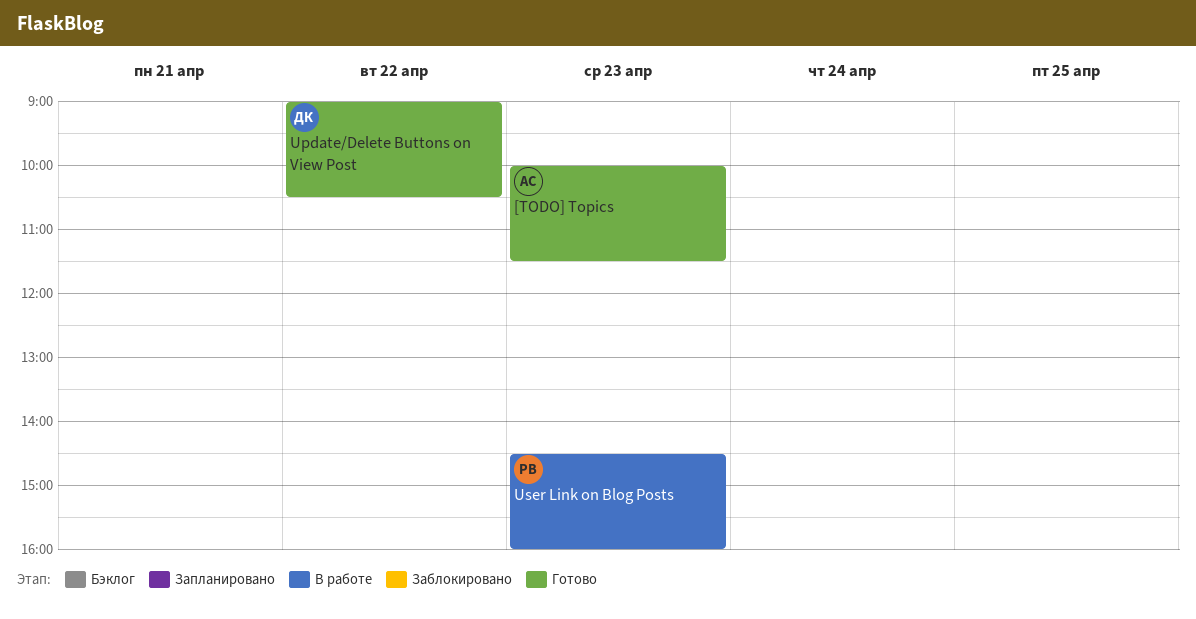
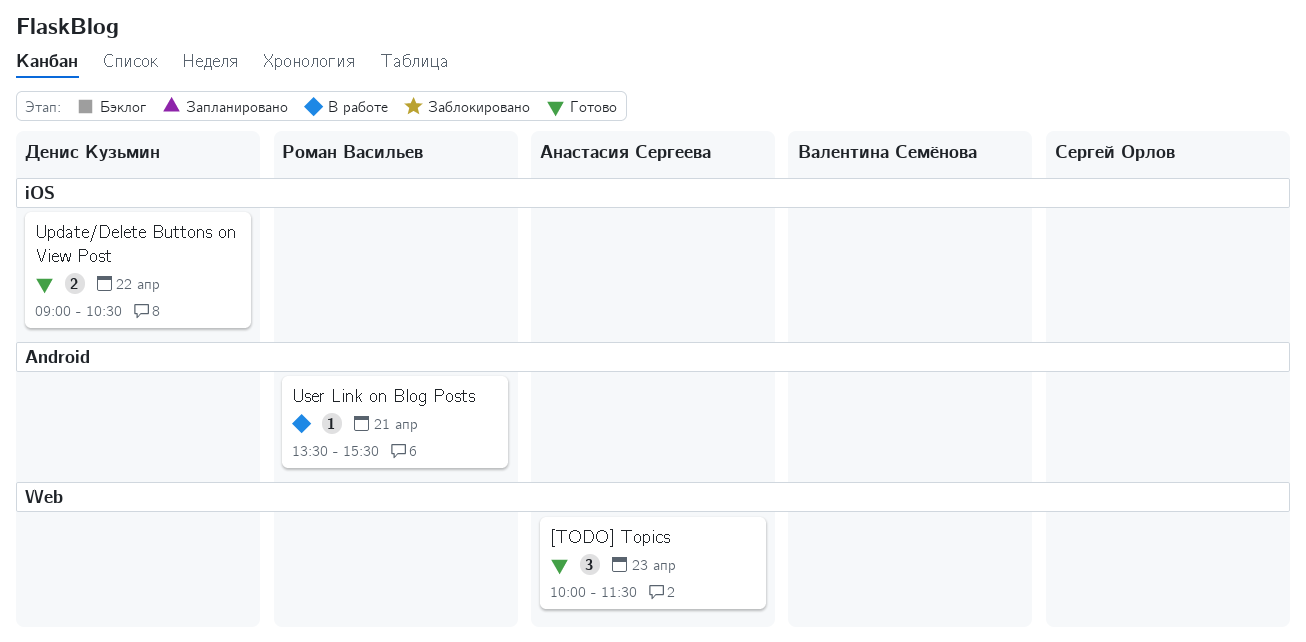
User Link on Blog Posts, day: Apr 23 -> Apr 21
User Link on Blog Posts, begins: 14:30 -> 13:30
User Link on Blog Posts, ends: 16:00 -> 15:30

